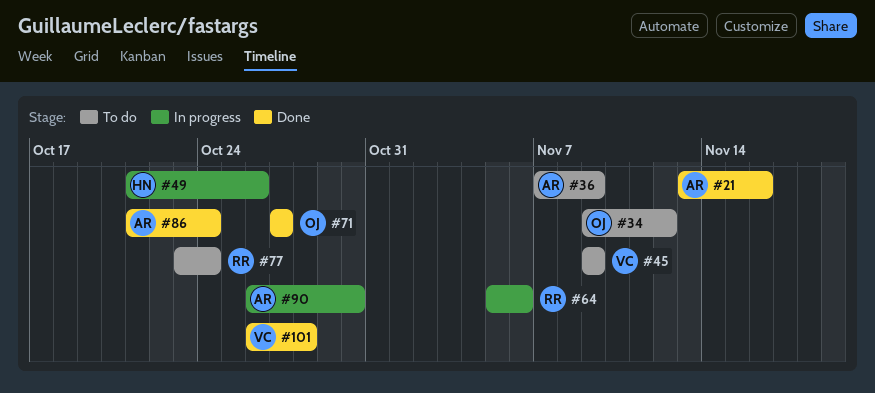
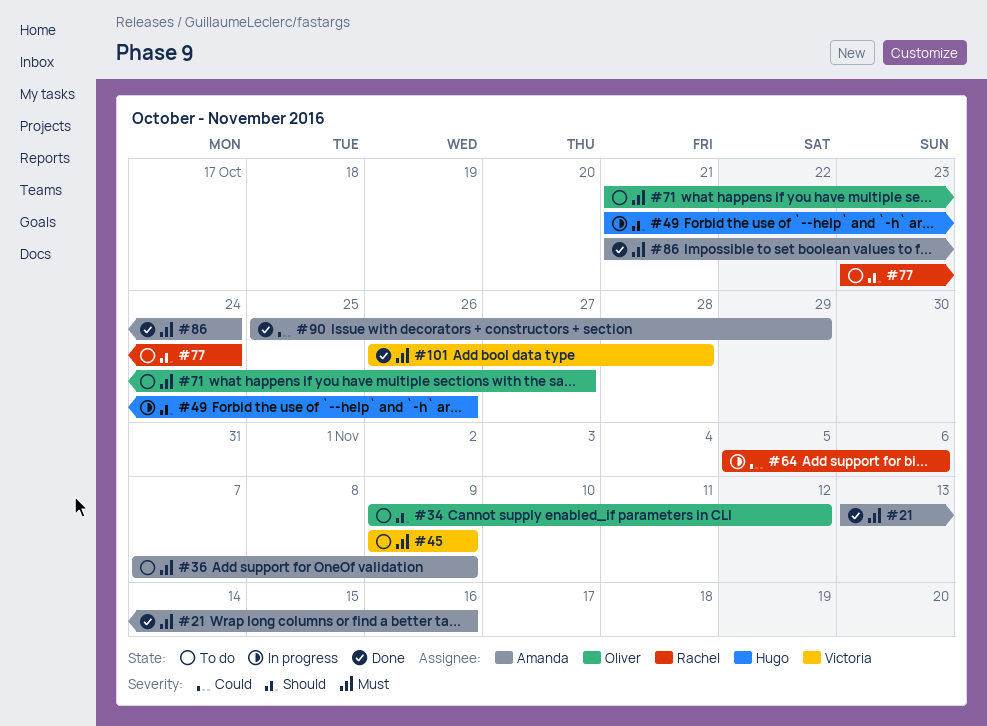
#71, status: Done -> To do
#71, start: Oct 27 -> Oct 21
#90, status: In progress -> Done
#90, start: Oct 26 -> Oct 25
#90, due: Oct 30 -> Oct 29

